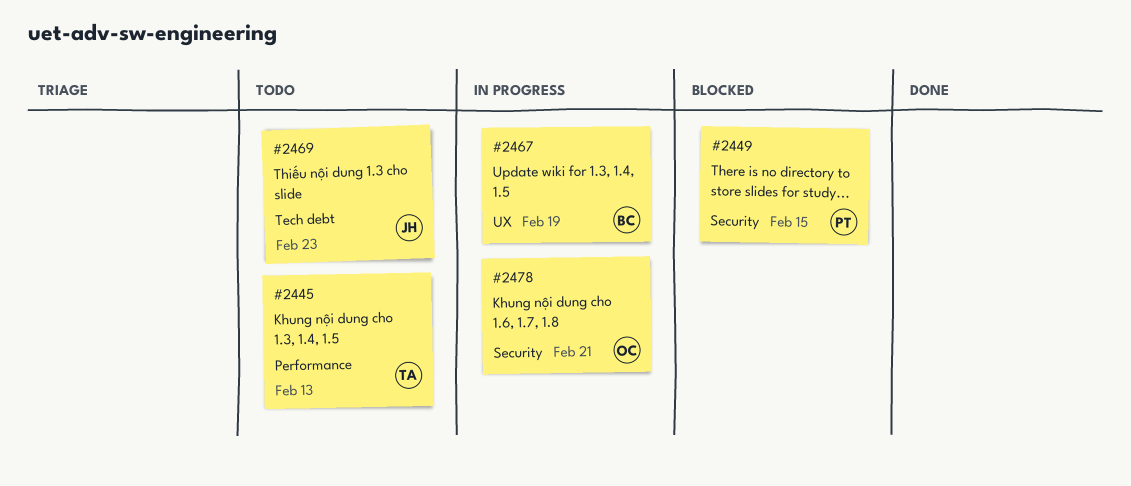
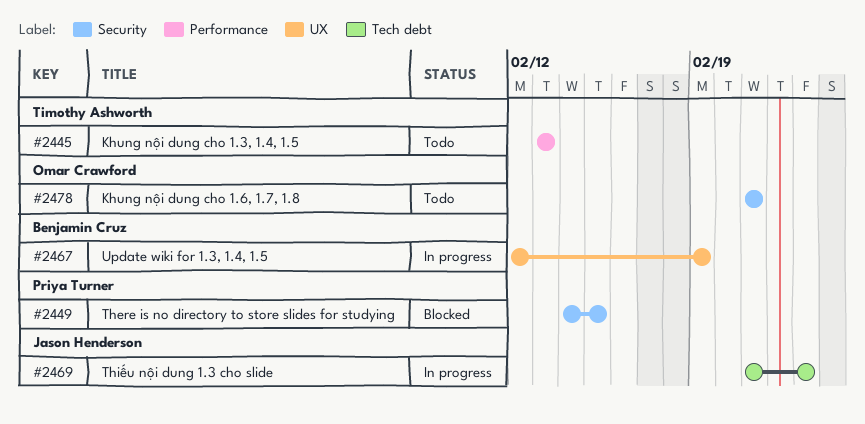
#2469, status: Todo -> In progress
#2478, status: In progress -> Todo

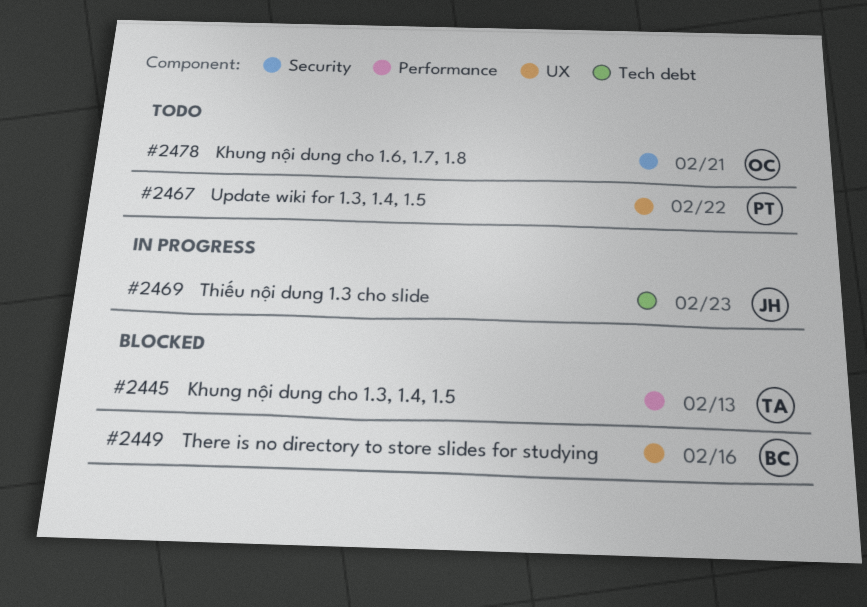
#2445, status: Todo -> Blocked
#2449, owner: Priya Turner -> Benjamin Cruz
#2449, label: Security -> UX
#2449, due: Feb 15 -> Feb 16
#2467, status: In progress -> Todo
#2467, owner: Benjamin Cruz -> Priya Turner
#2467, due: Feb 19 -> Feb 22

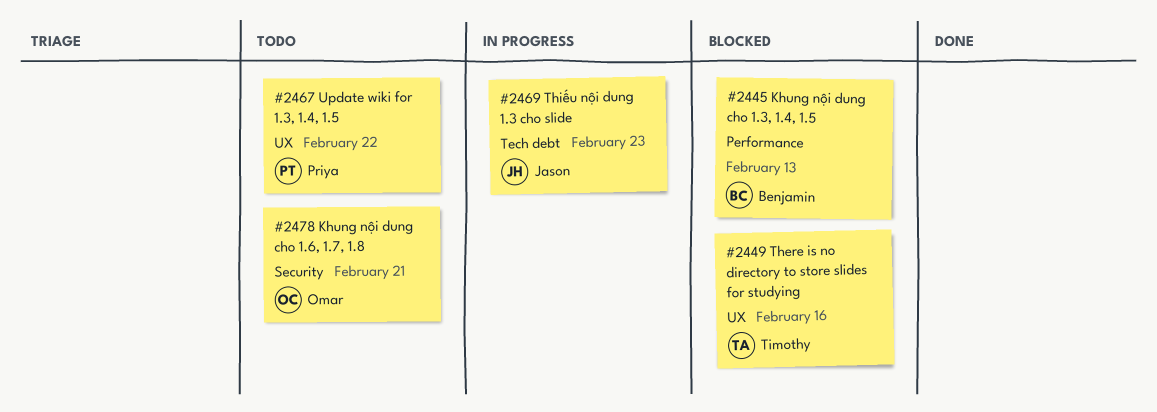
#2445, owner: Timothy -> Benjamin
#2449, owner: Benjamin -> Timothy

